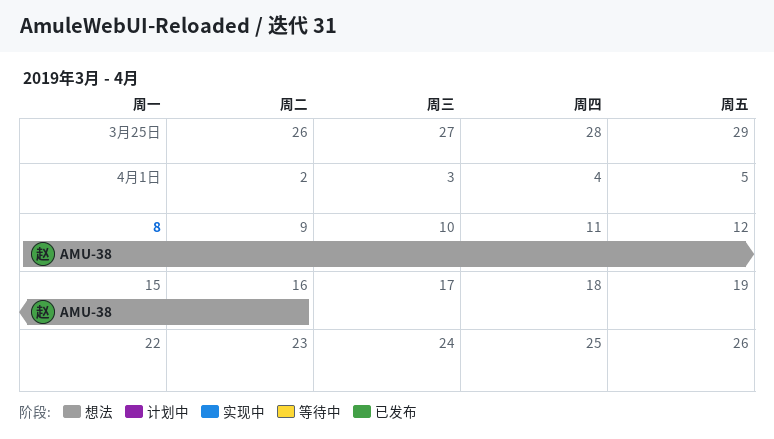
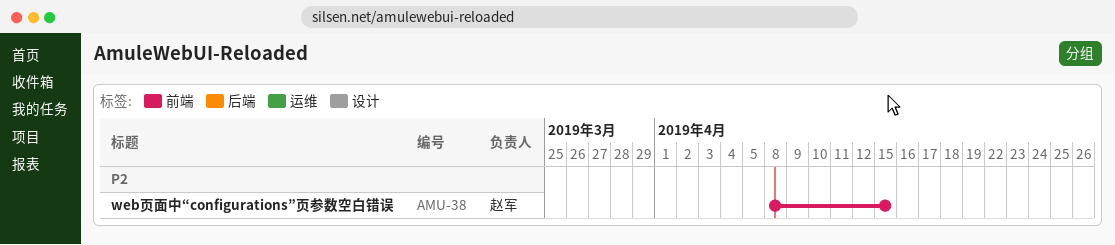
AMU-38, due: Apr 16 -> Apr 15

